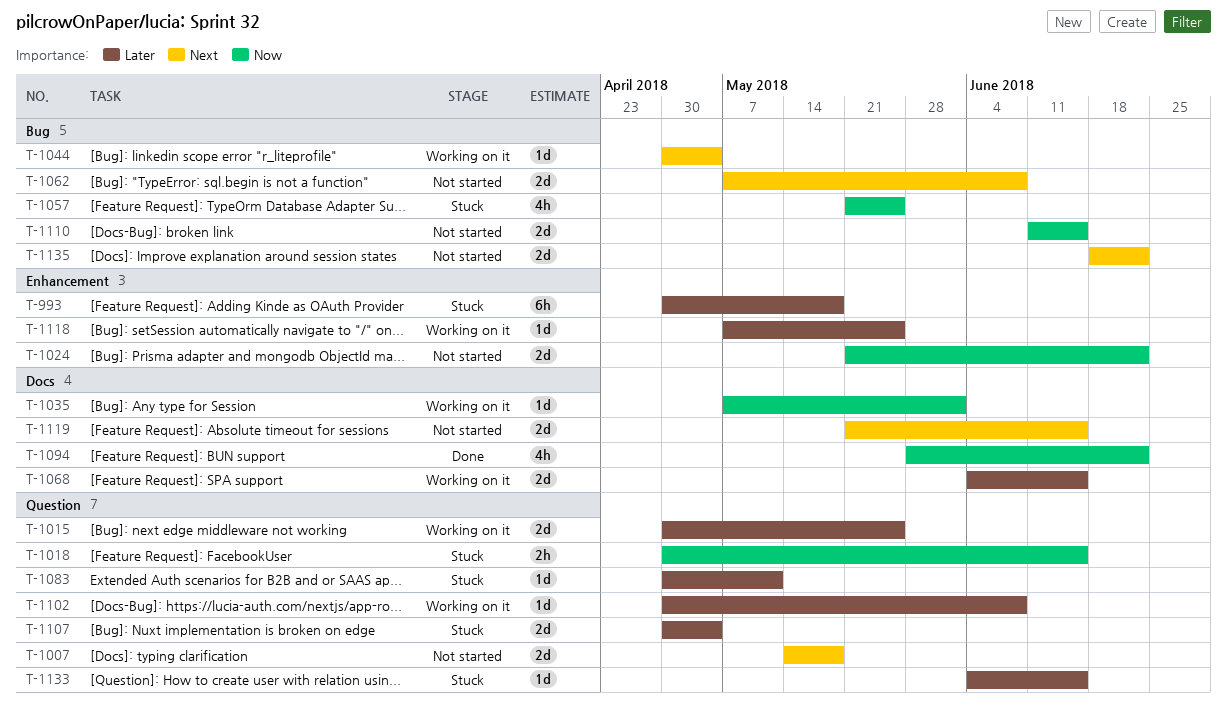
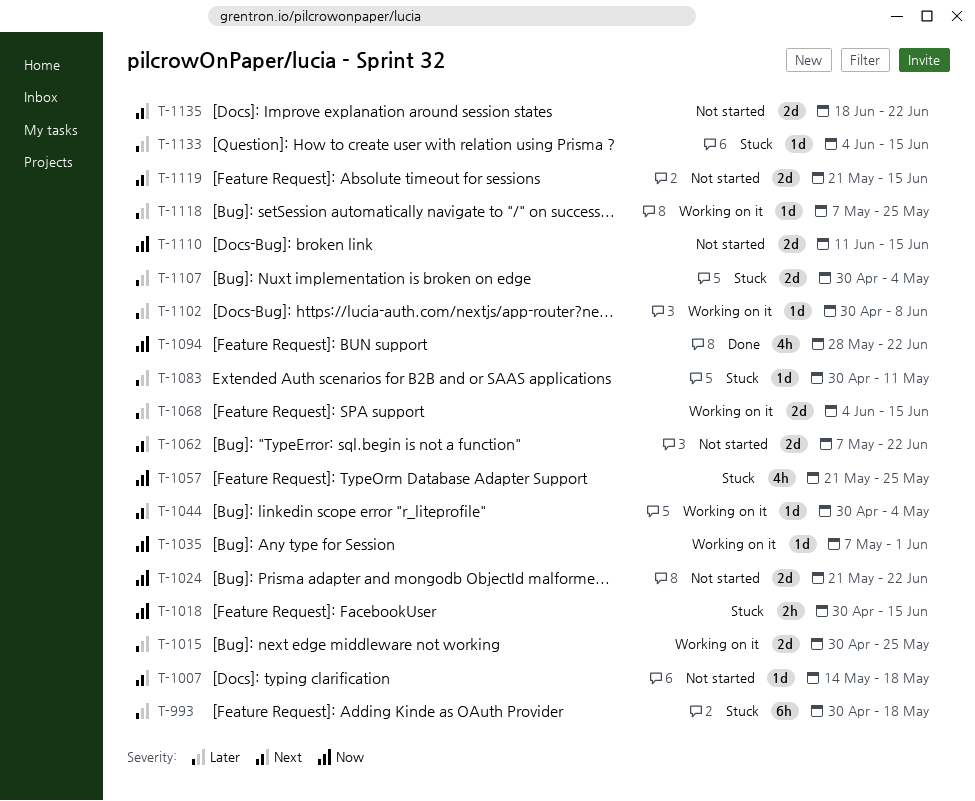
T-1007, estimate: 2d -> 1d
T-1062, due: Jun 8 -> Jun 22

